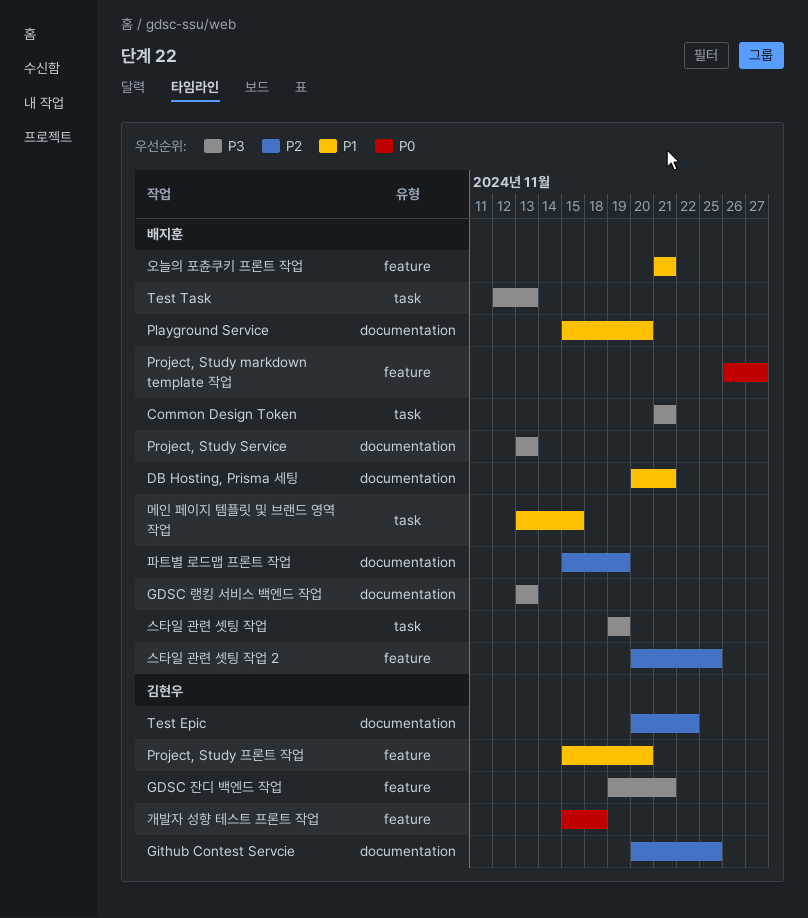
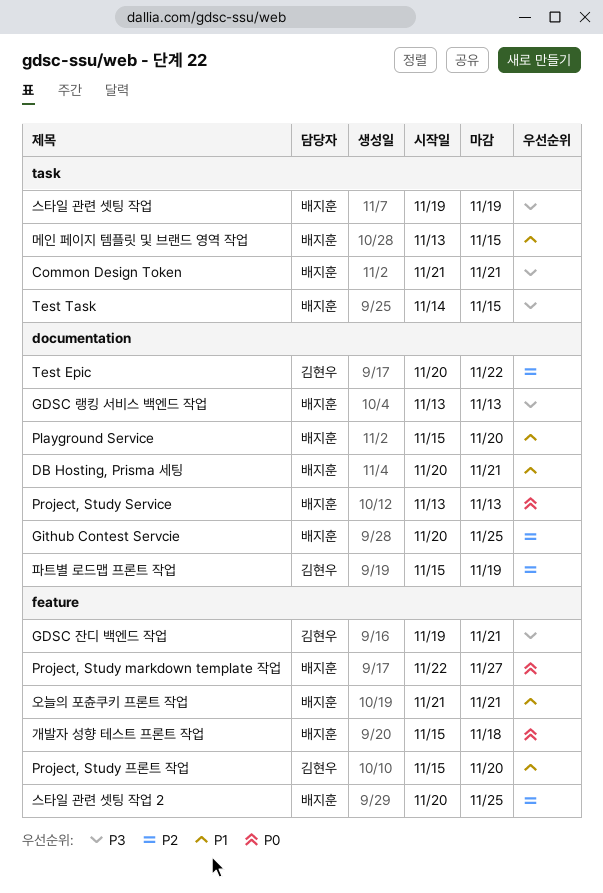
Github Contest Servcie, owner: 김현우 -> 배지훈
Project, Study markdown template 작업, start: Nov 26 -> Nov 22
Project, Study Service, priority: P3 -> P0
Test Task, start: Nov 12 -> Nov 14
Test Task, due: Nov 13 -> Nov 15
개발자 성향 테스트 프론트 작업, owner: 김현우 -> 배지훈
파트별 로드맵 프론트 작업, owner: 배지훈 -> 김현우

